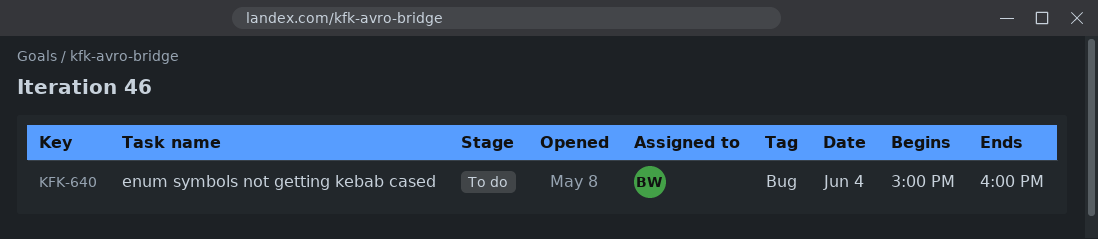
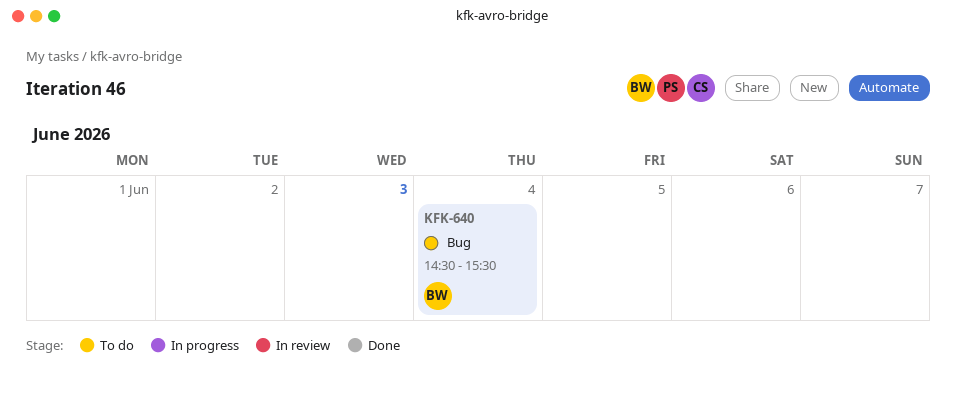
KFK-640, begins: 15:00 -> 14:30
KFK-640, ends: 16:00 -> 15:30

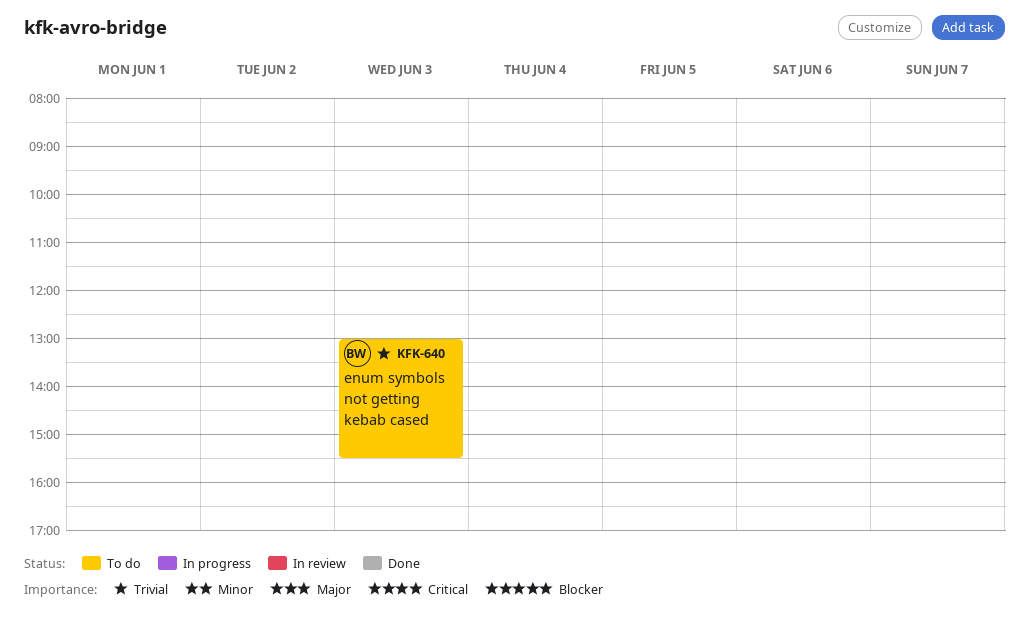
KFK-640, day: Jun 4 -> Jun 3
KFK-640, begins: 14:30 -> 13:00

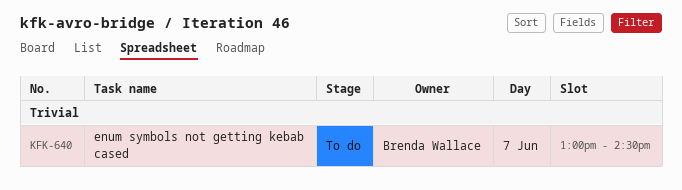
KFK-640, day: Jun 3 -> Jun 7
KFK-640, ends: 15:30 -> 14:30

